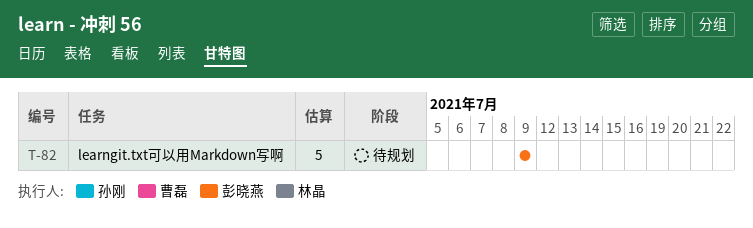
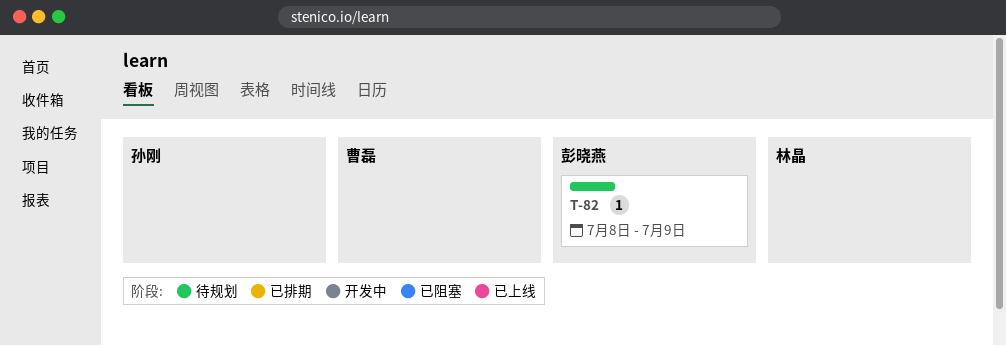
T-82, estimate: 5 -> 1
T-82, start: Jul 9 -> Jul 8

